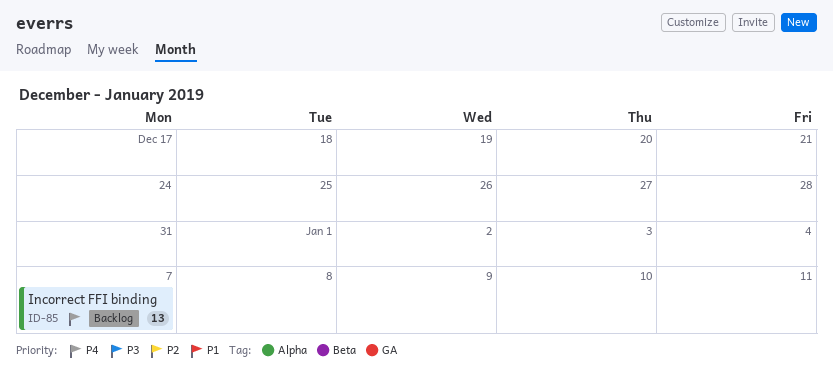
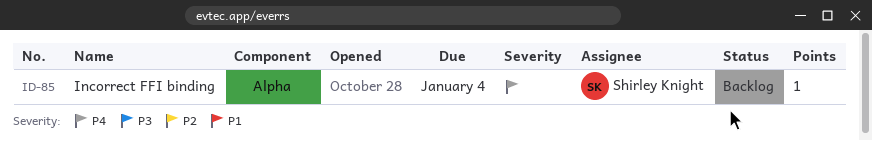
ID-85, estimate: 13 -> 1
ID-85, due: Jan 7 -> Jan 4

